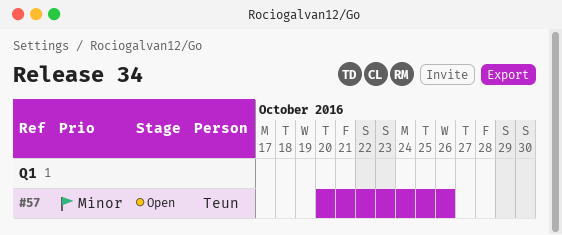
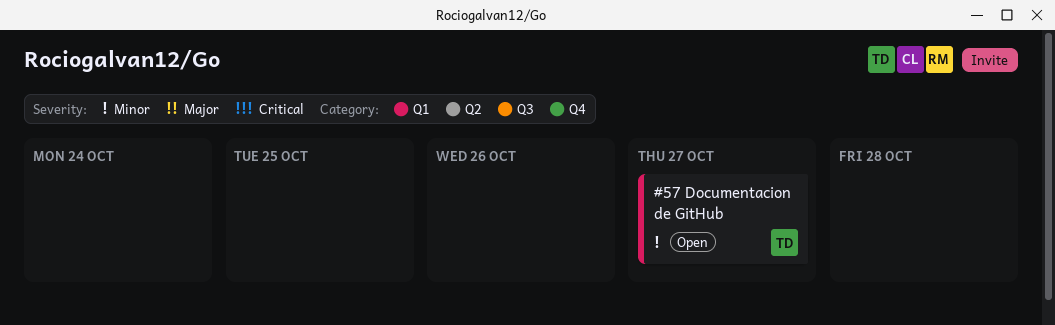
#57, due: Oct 26 -> Oct 27

